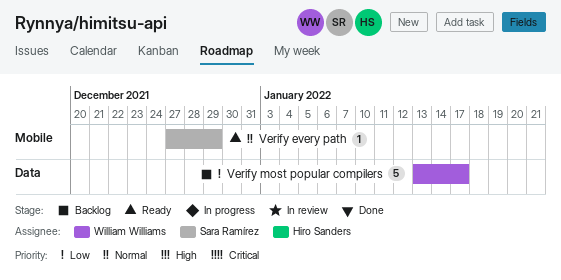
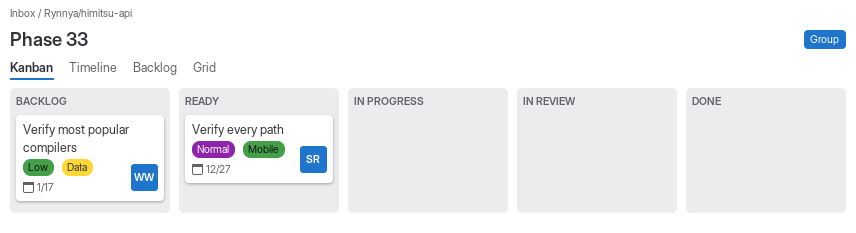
Verify every path, due: Dec 29 -> Dec 27

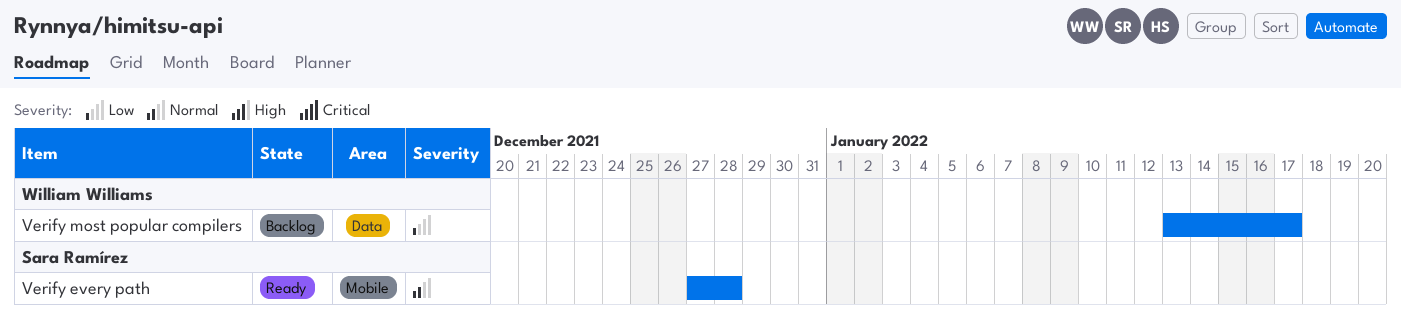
Verify every path, due: Dec 27 -> Dec 28

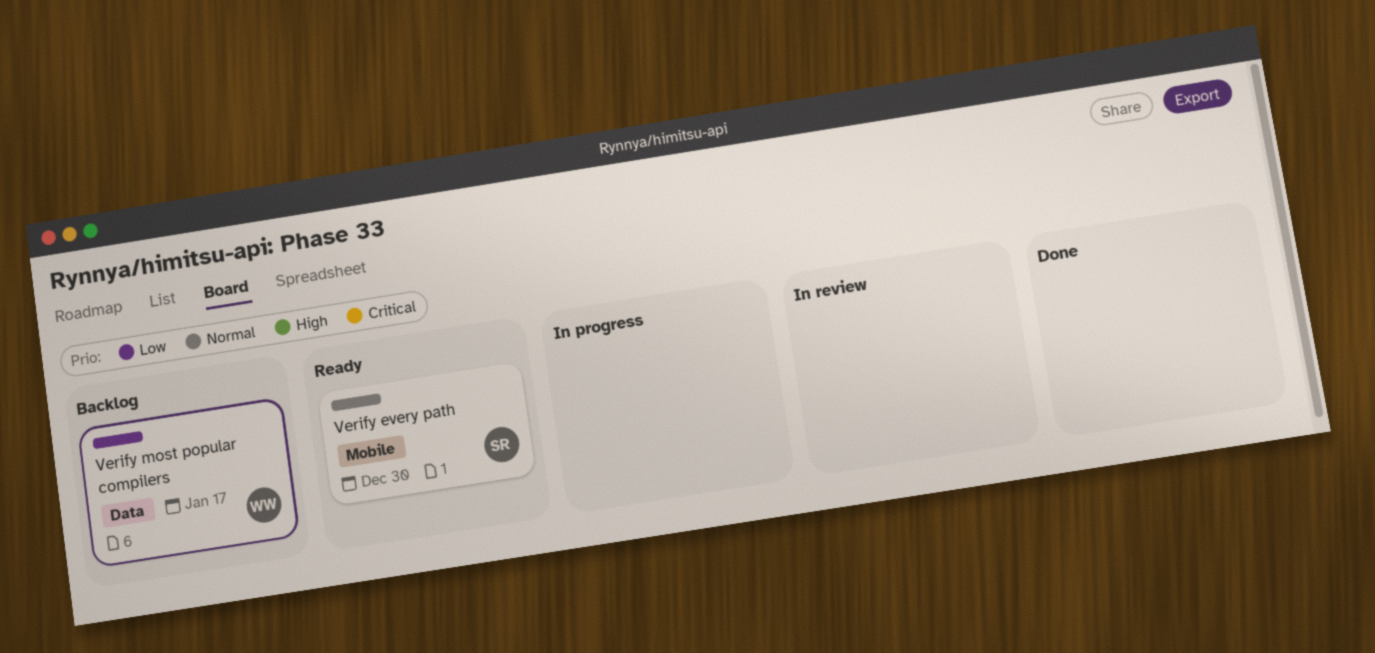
Verify every path, due: Dec 28 -> Dec 30

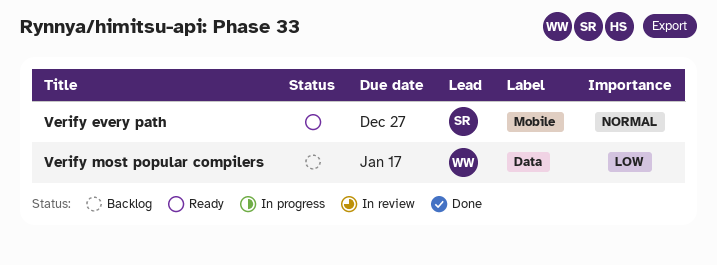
Verify every path, due: Dec 30 -> Dec 27

